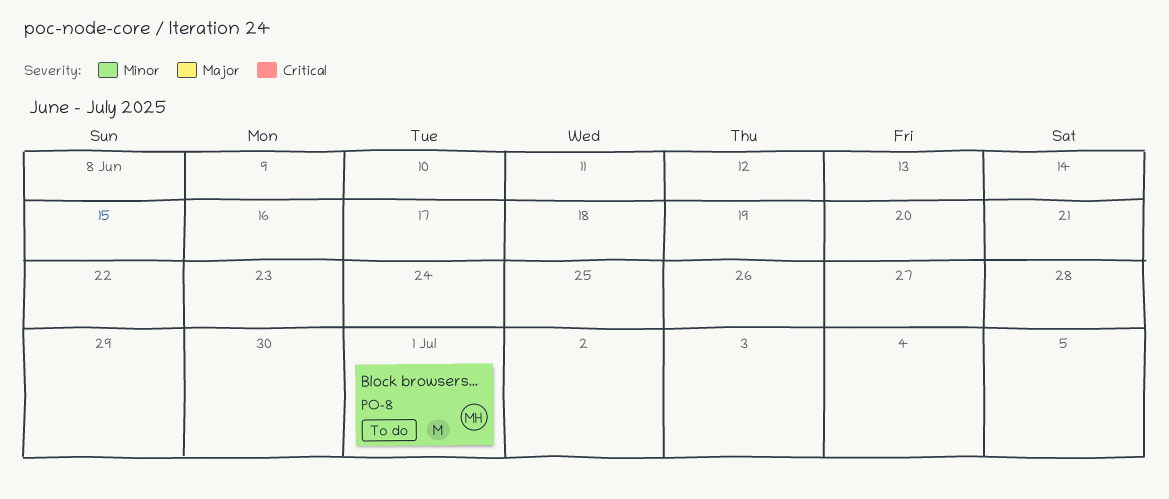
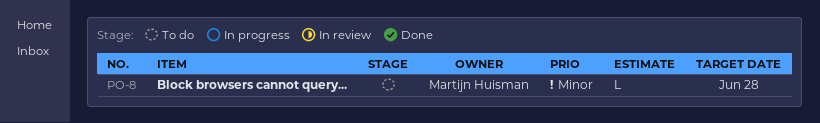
PO-8, estimate: M -> L
PO-8, due: Jul 1 -> Jun 28

